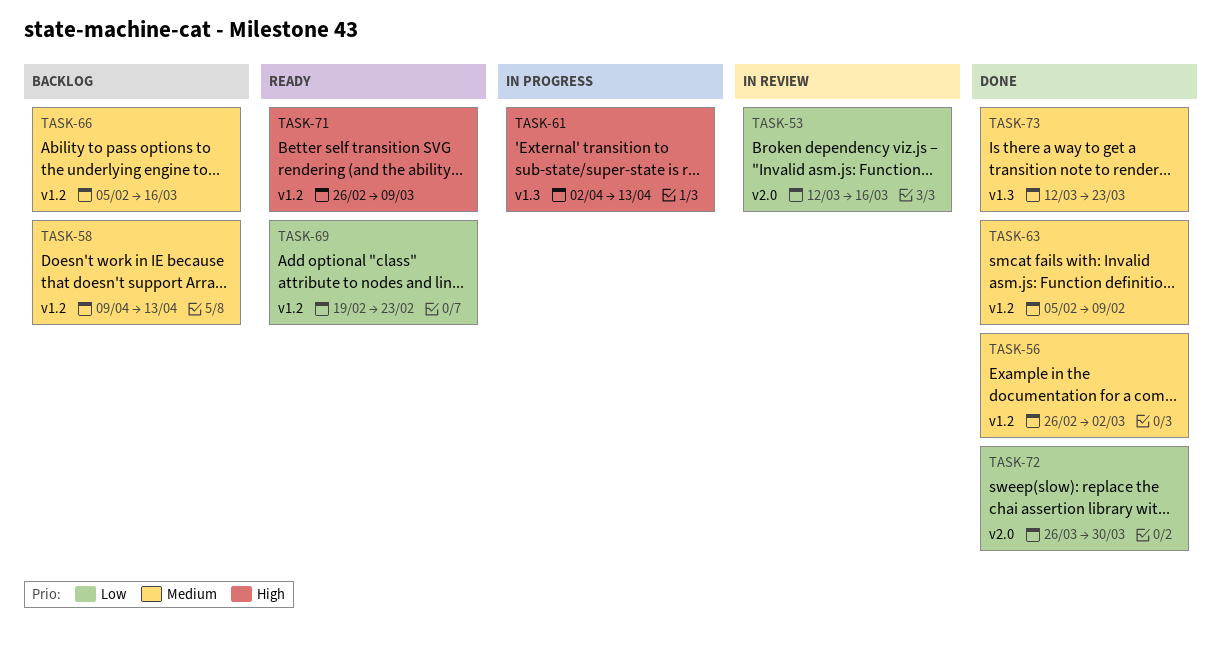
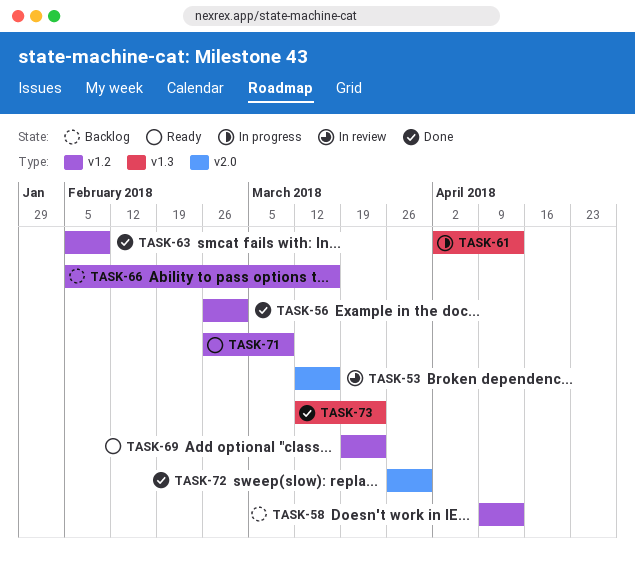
TASK-69, start: Feb 19 -> Mar 19
TASK-69, due: Feb 23 -> Mar 23

